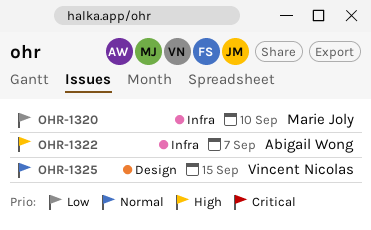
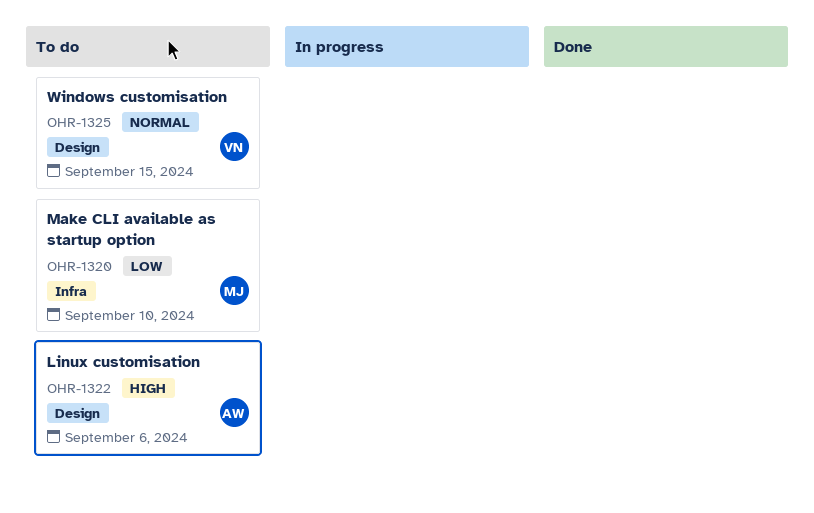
OHR-1322, label: Infra -> Design
OHR-1322, due: Sep 7 -> Sep 6

